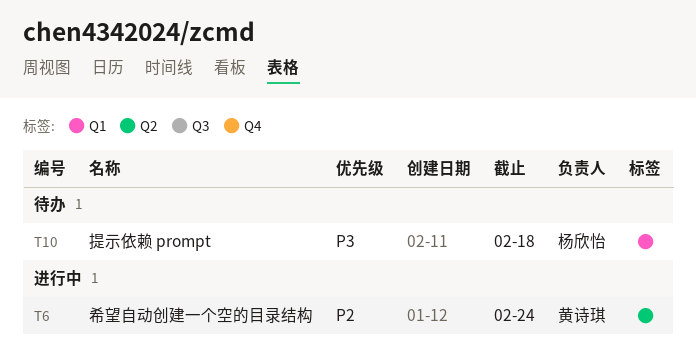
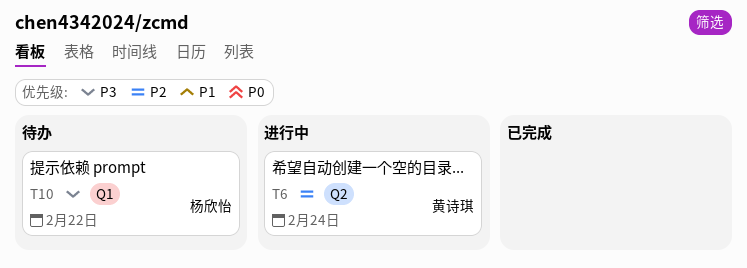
T10, due: Feb 18 -> Feb 22

